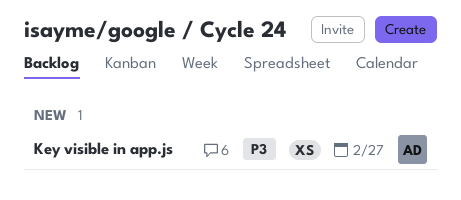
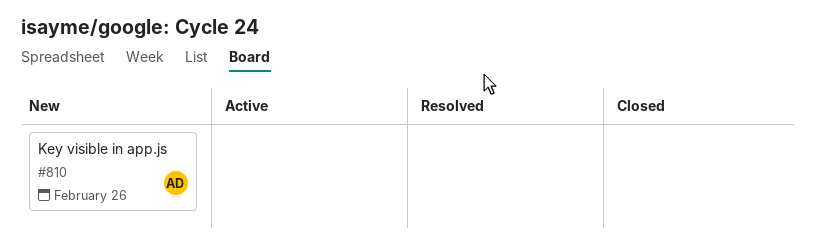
Key visible in app.js, due: Feb 27 -> Feb 26

